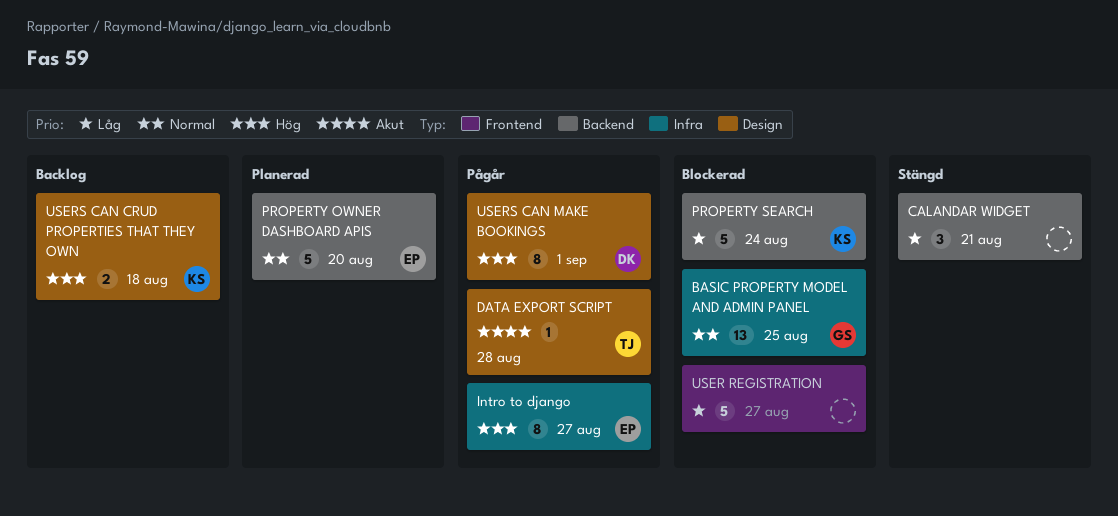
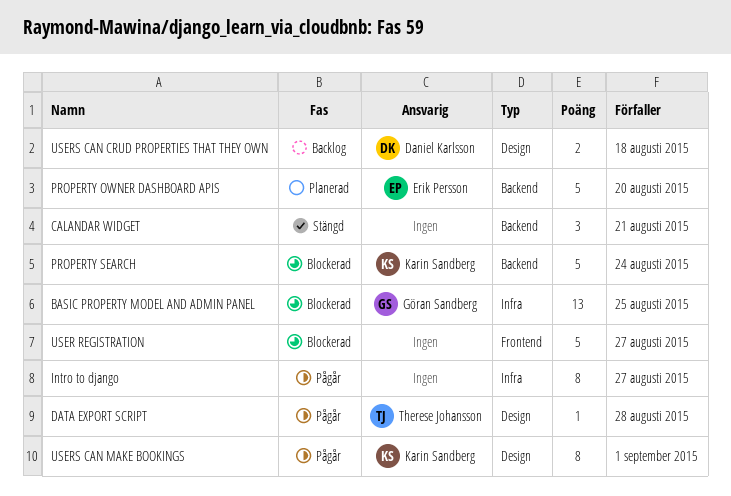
Intro to django, owner: Erik Persson -> none
USERS CAN CRUD PROPERTIES THAT THEY OWN, owner: Karin Sandberg -> Daniel Karlsson
USERS CAN MAKE BOOKINGS, owner: Daniel Karlsson -> Karin Sandberg

